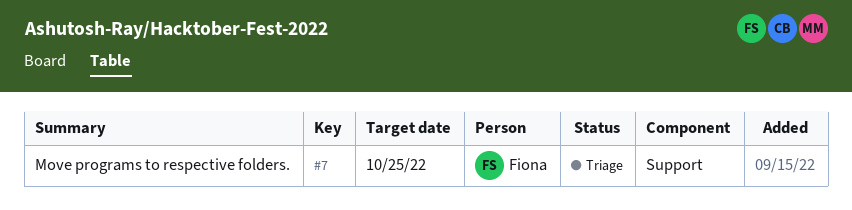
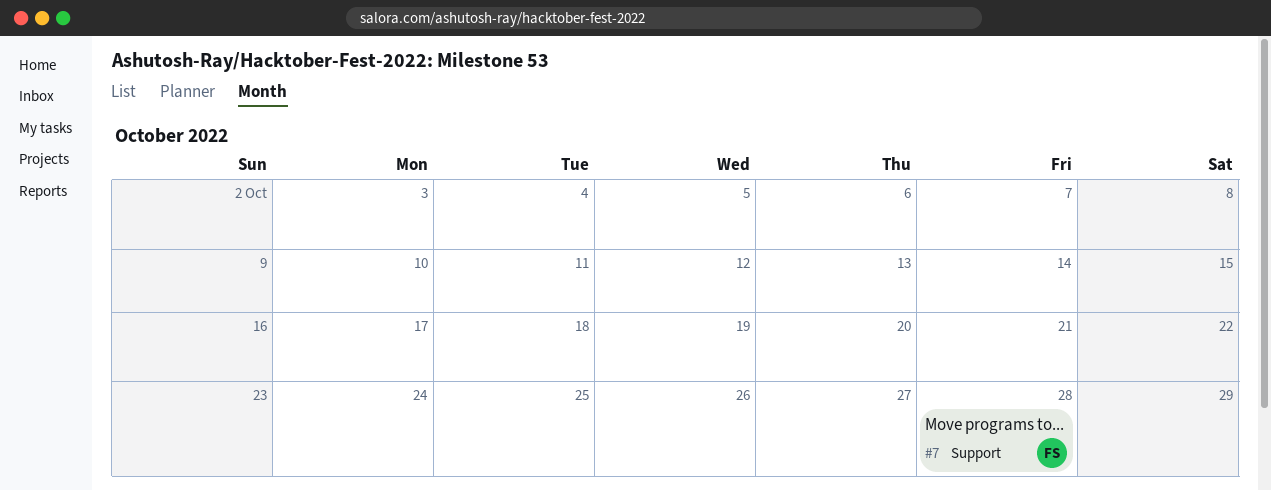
#7, due: Oct 25 -> Oct 28

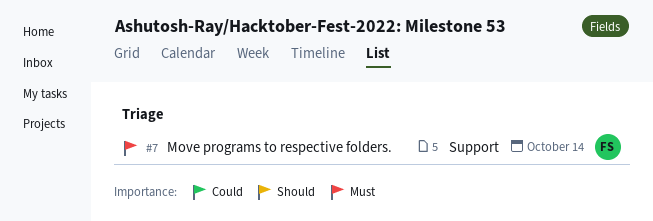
#7, due: Oct 28 -> Oct 14

